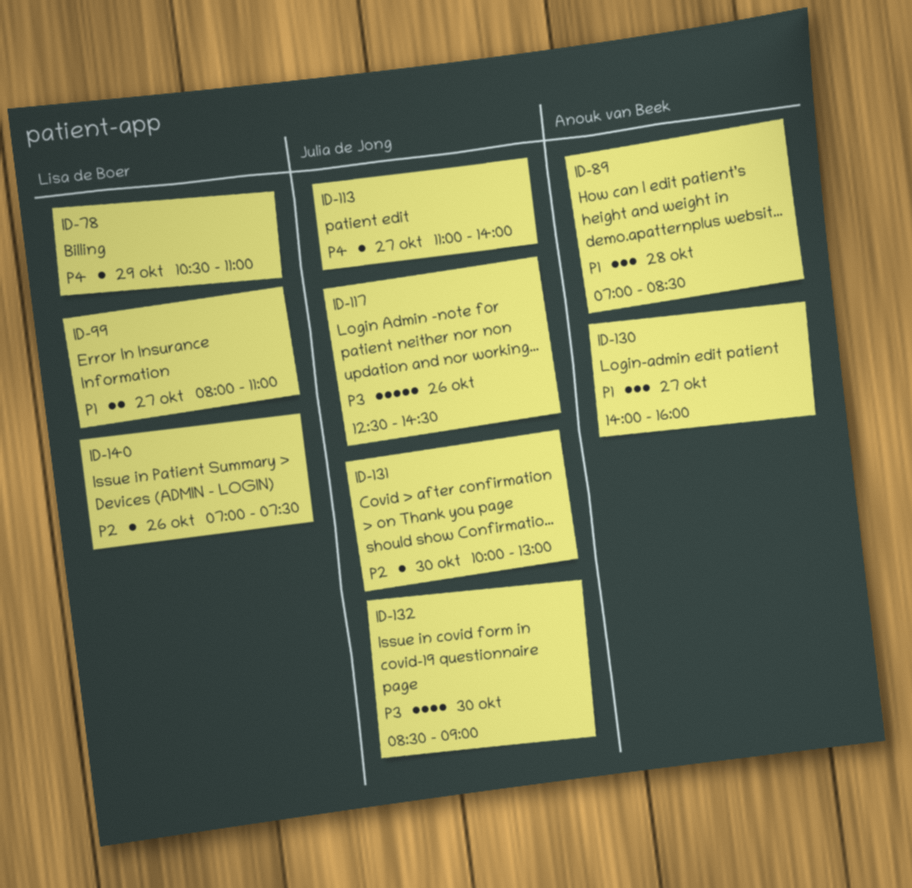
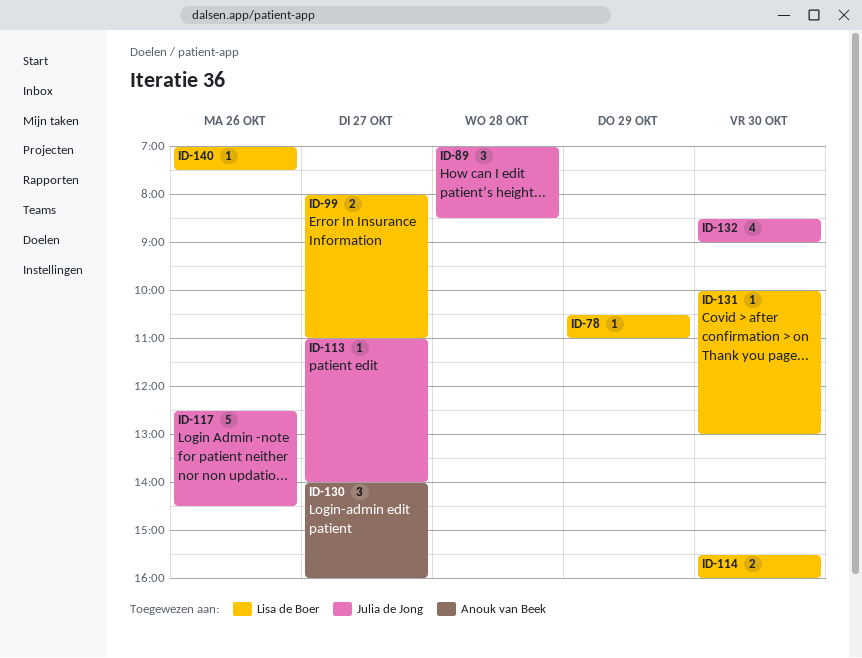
ID-89, owner: Anouk van Beek -> Julia de Jong
ID-114: none -> present
ID-131, owner: Julia de Jong -> Lisa de Boer

